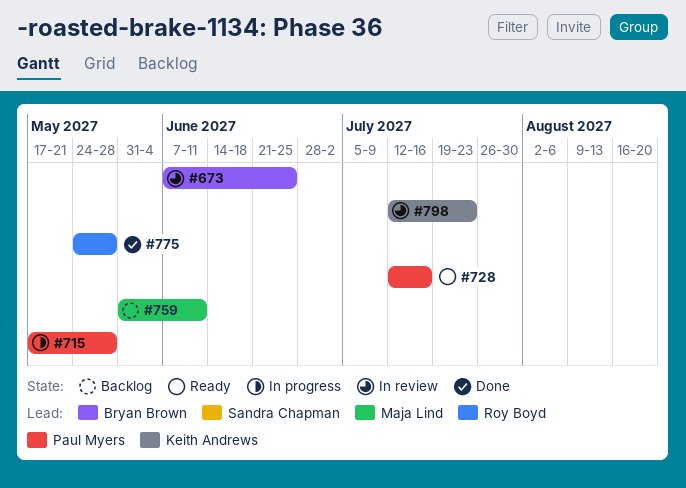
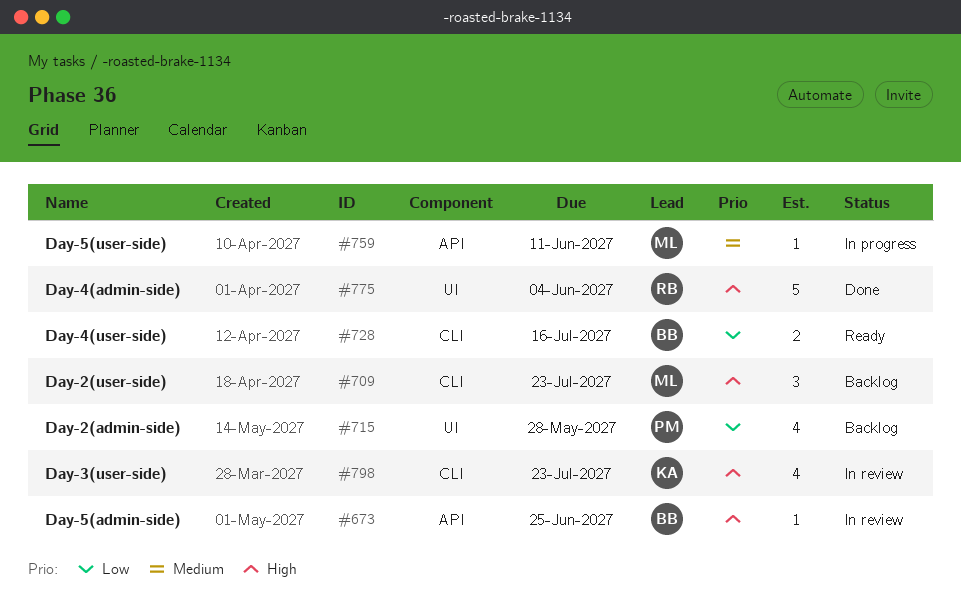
#709: none -> present
#715, status: In progress -> Backlog
#728, owner: Paul Myers -> Bryan Brown
#759, status: Backlog -> In progress
#775, due: May 28 -> Jun 4

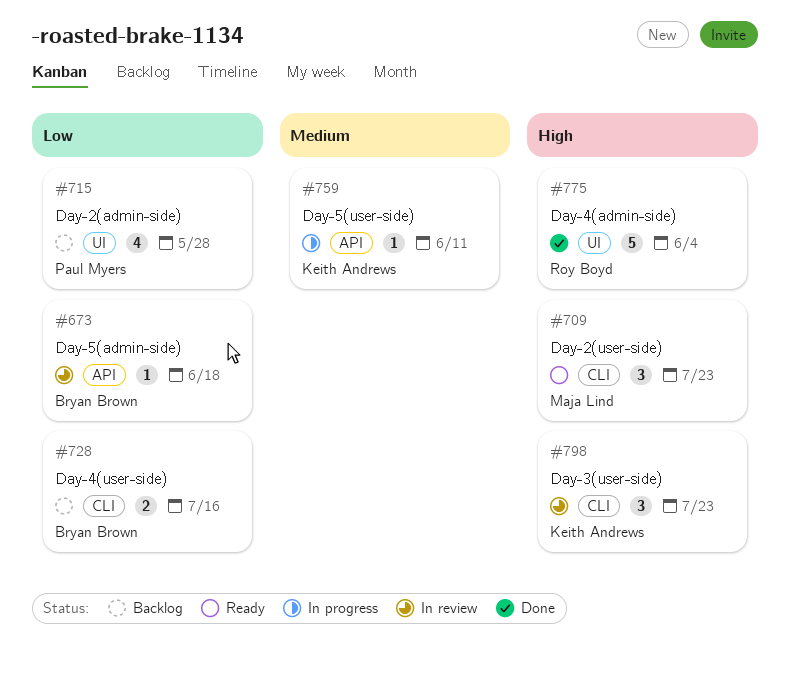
#673, priority: High -> Low
#673, due: Jun 25 -> Jun 18
#709, status: Backlog -> Ready
#728, status: Ready -> Backlog
#759, owner: Maja Lind -> Keith Andrews
#798, estimate: 4 -> 3

